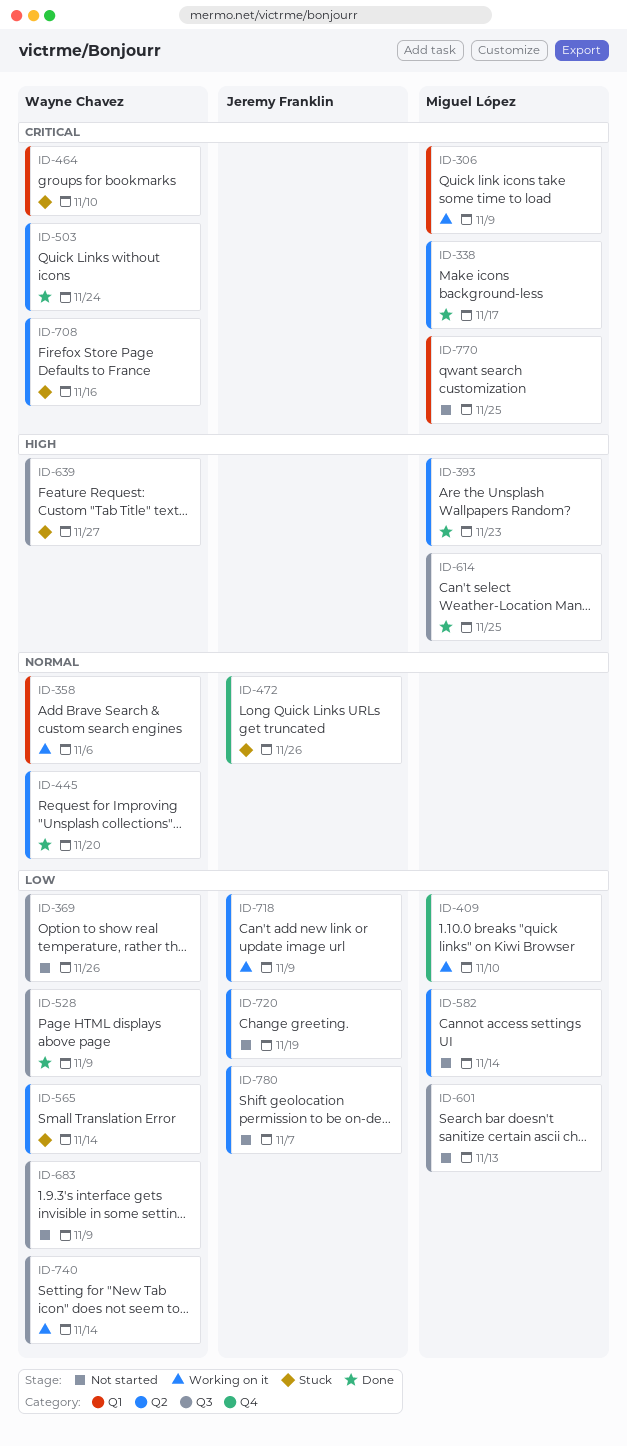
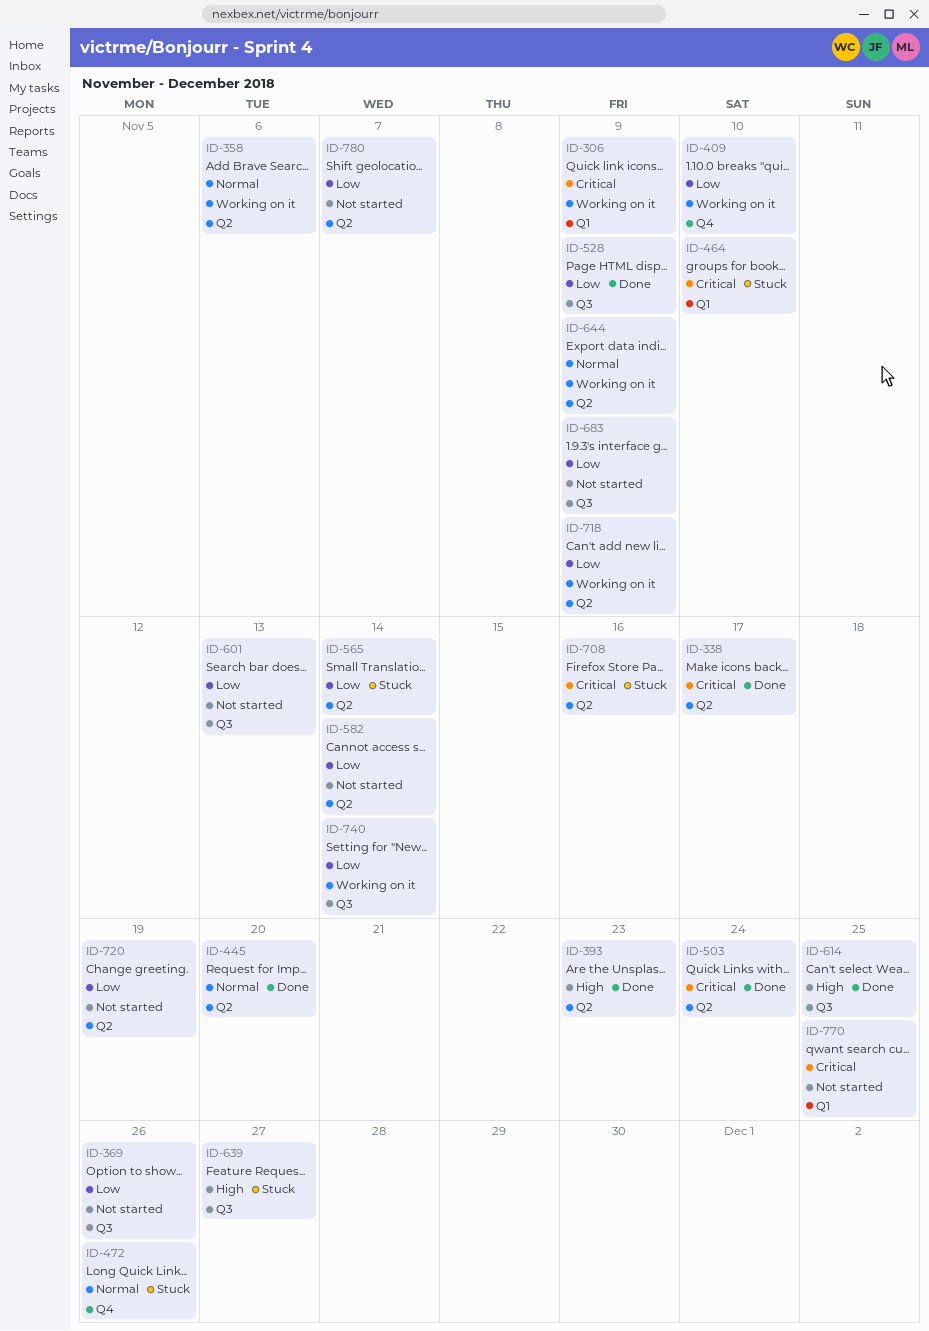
ID-358, label: Q1 -> Q2
ID-644: none -> present

